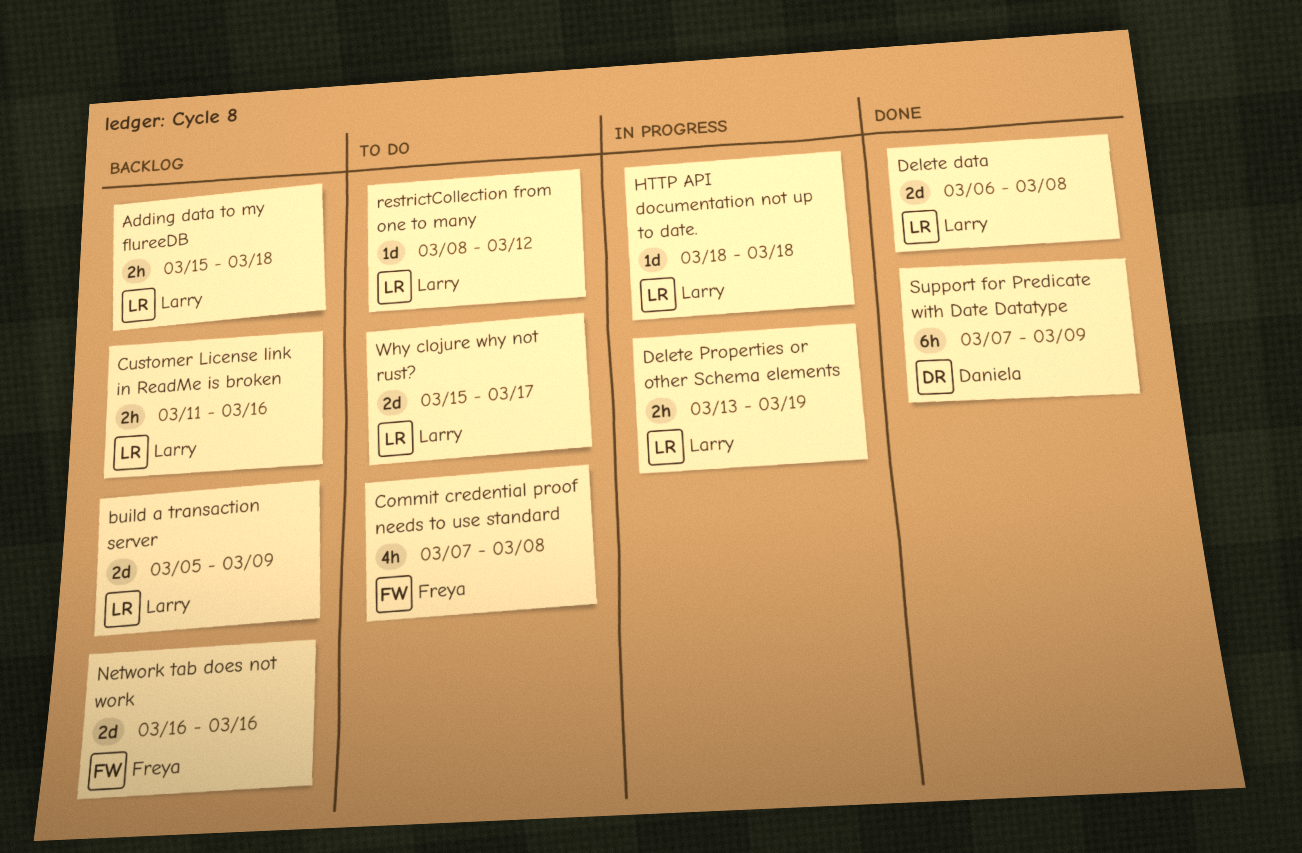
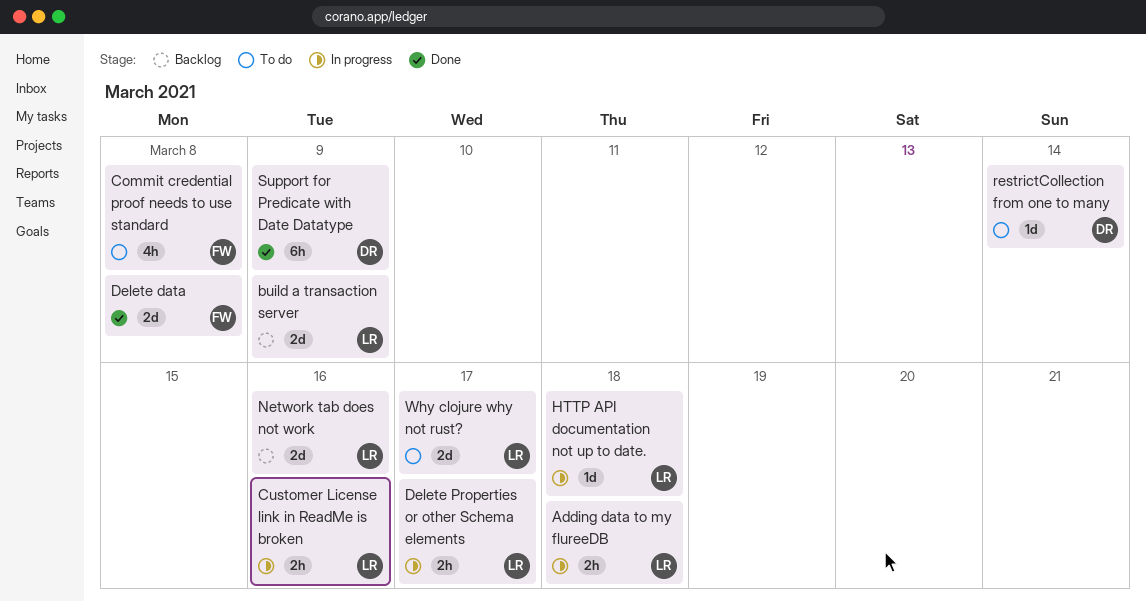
Adding data to my flureeDB, status: Backlog -> In progress
Customer License link in ReadMe is broken, status: Backlog -> In progress
Delete data, owner: Larry -> Freya
Delete Properties or other Schema elements, due: Mar 19 -> Mar 17
Network tab does not work, owner: Freya -> Larry
restrictCollection from one to many, owner: Larry -> Daniela
restrictCollection from one to many, due: Mar 12 -> Mar 14

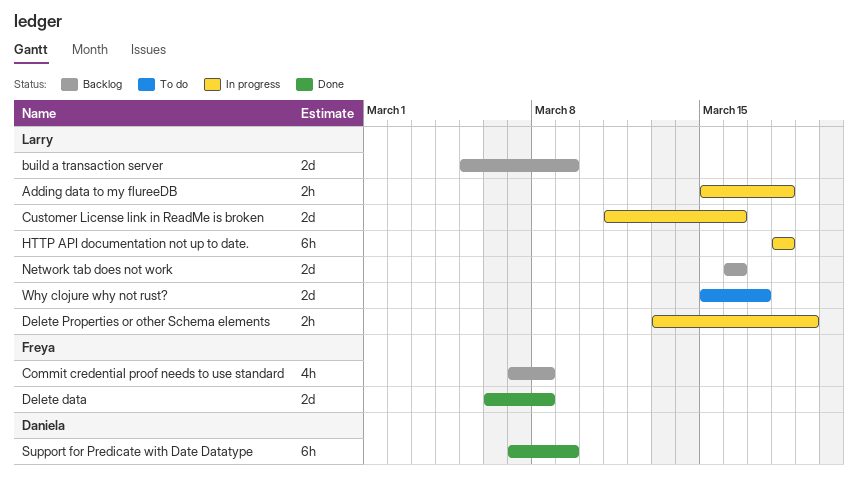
Commit credential proof needs to use standard, status: To do -> Backlog
Customer License link in ReadMe is broken, estimate: 2h -> 2d
Delete Properties or other Schema elements, due: Mar 17 -> Mar 19
HTTP API documentation not up to date., estimate: 1d -> 6h
restrictCollection from one to many: present -> none

